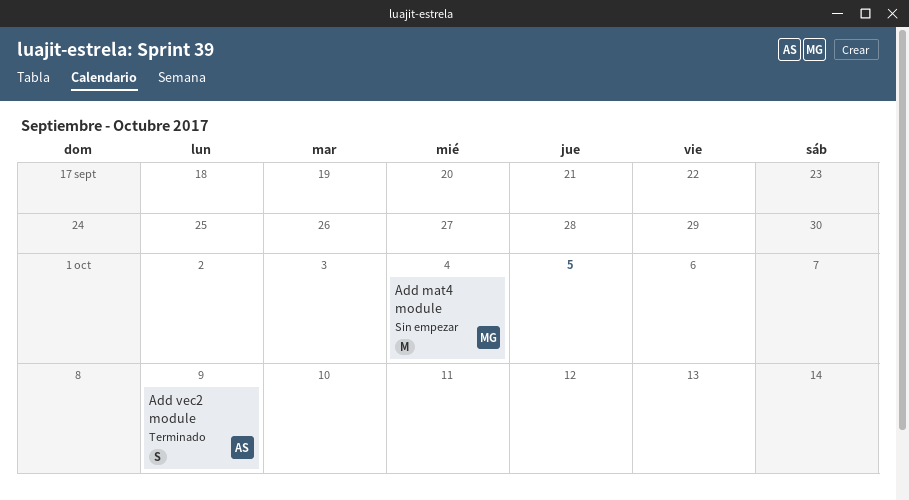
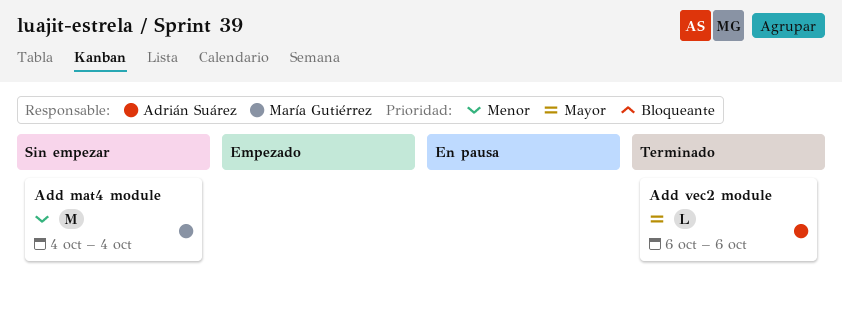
Add vec2 module, estimate: S -> L
Add vec2 module, due: Oct 9 -> Oct 6

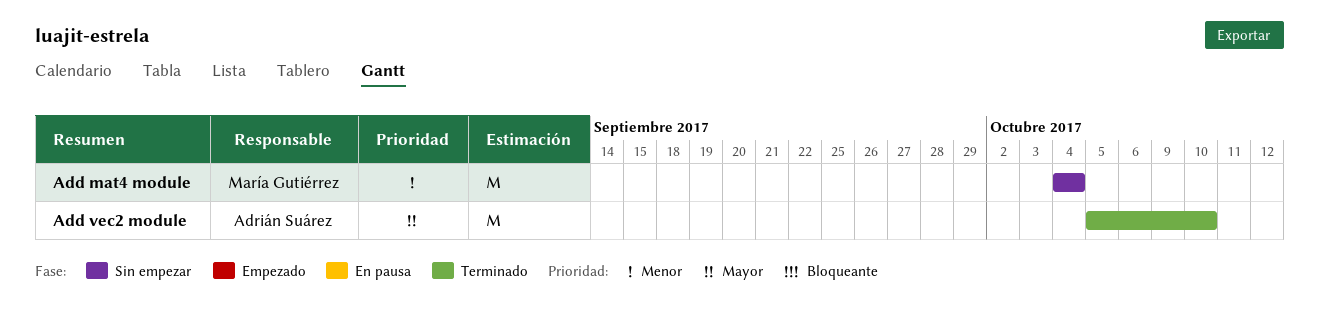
Add vec2 module, estimate: L -> M
Add vec2 module, start: Oct 6 -> Oct 5
Add vec2 module, due: Oct 6 -> Oct 10

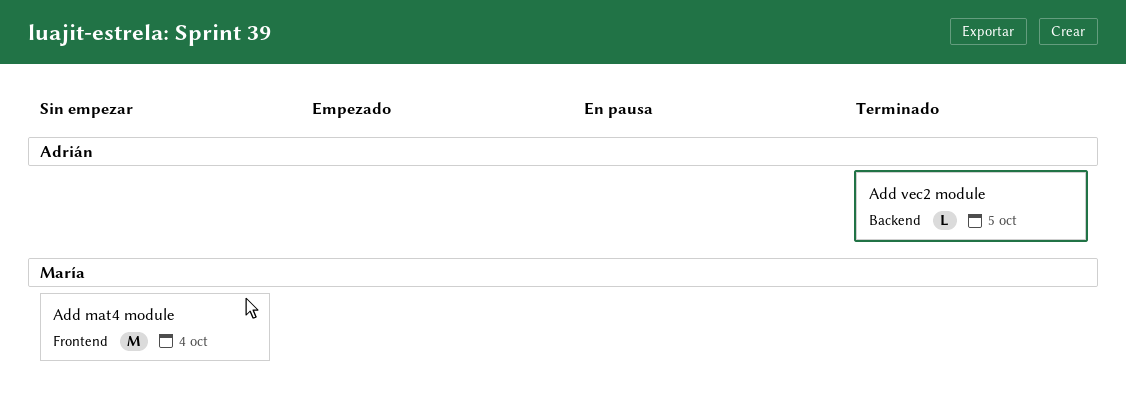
Add vec2 module, estimate: M -> L
Add vec2 module, due: Oct 10 -> Oct 5

